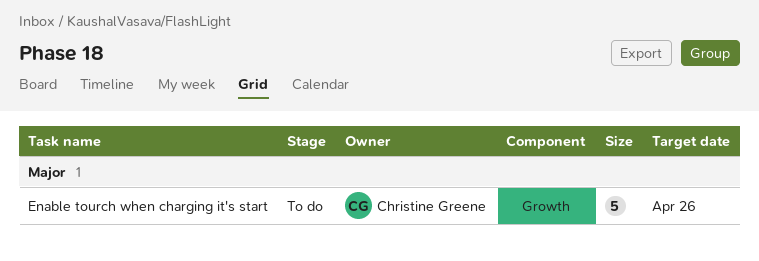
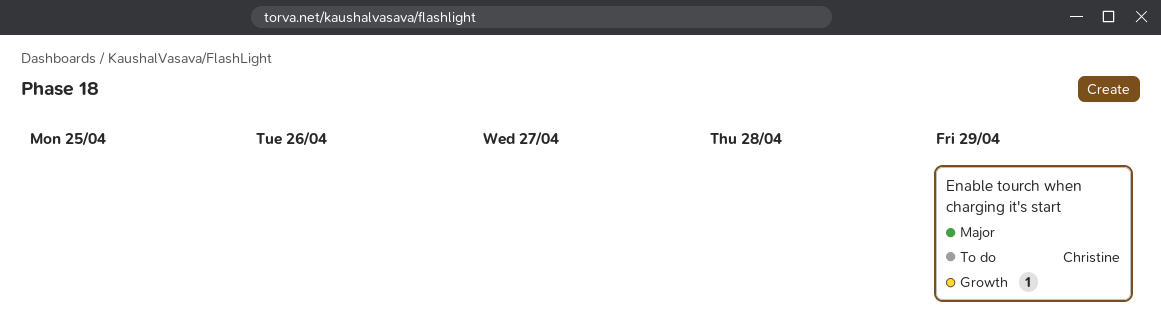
Enable tourch when charging it's start, estimate: 5 -> 1
Enable tourch when charging it's start, due: Apr 26 -> Apr 29

